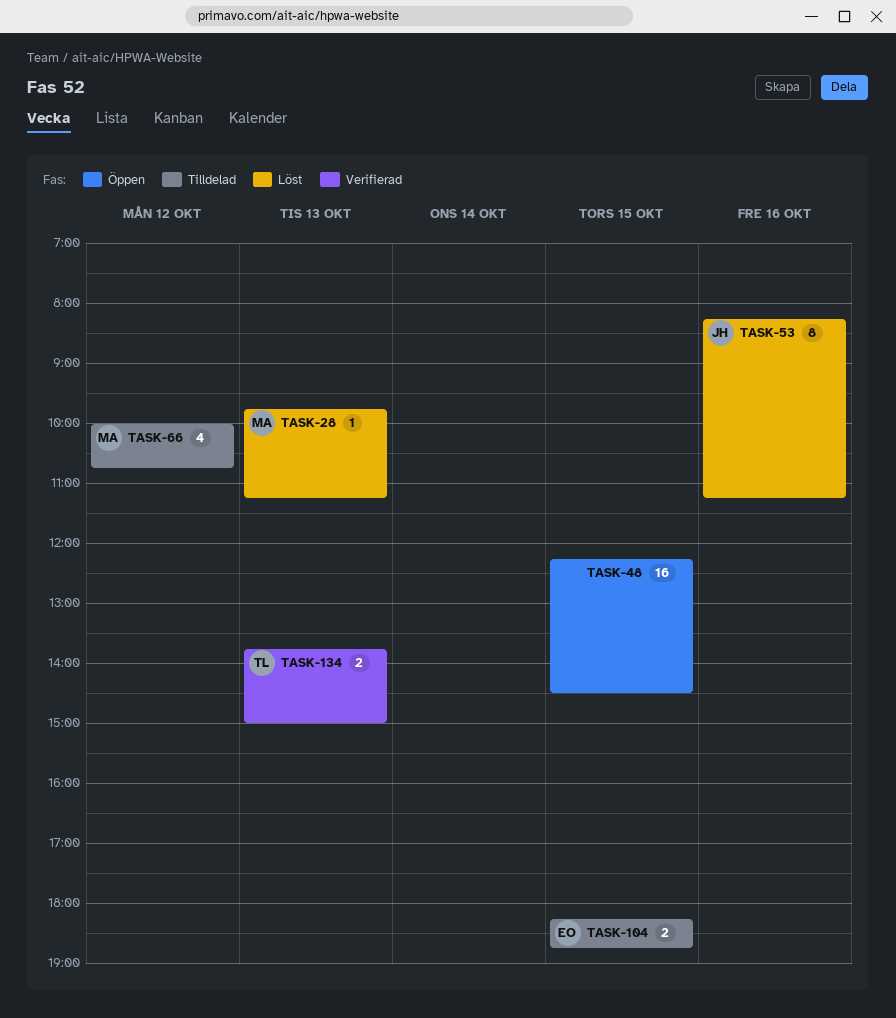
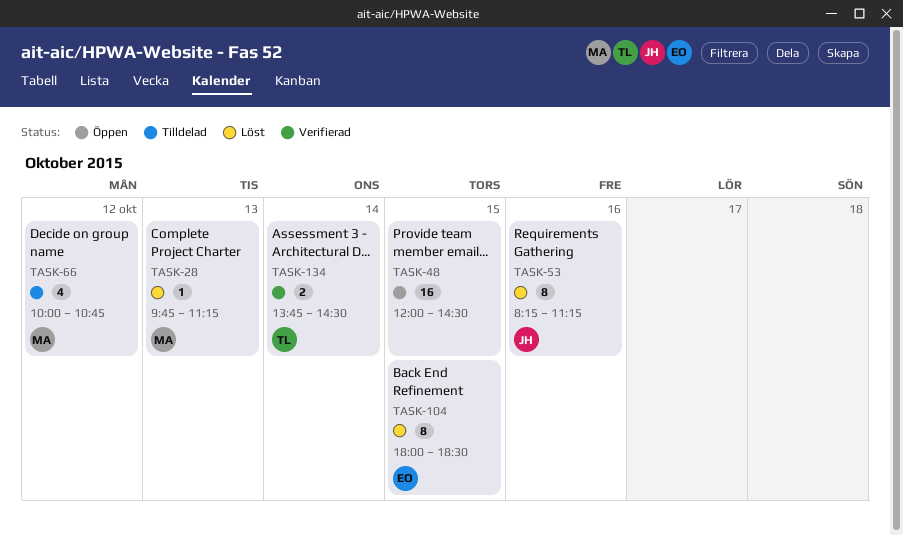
TASK-48, begins: 12:15 -> 12:00
TASK-104, status: Tilldelad -> Löst
TASK-104, estimate: 2 -> 8
TASK-104, begins: 18:15 -> 18:00
TASK-104, ends: 18:45 -> 18:30
TASK-134, day: Oct 13 -> Oct 14
TASK-134, ends: 15:00 -> 14:30

